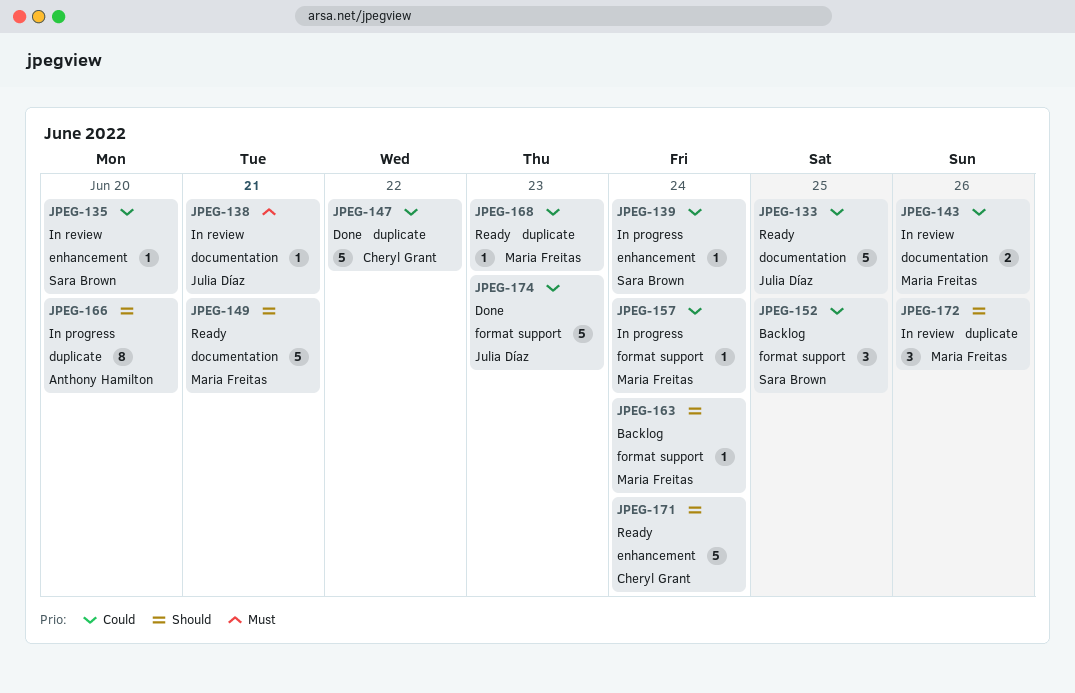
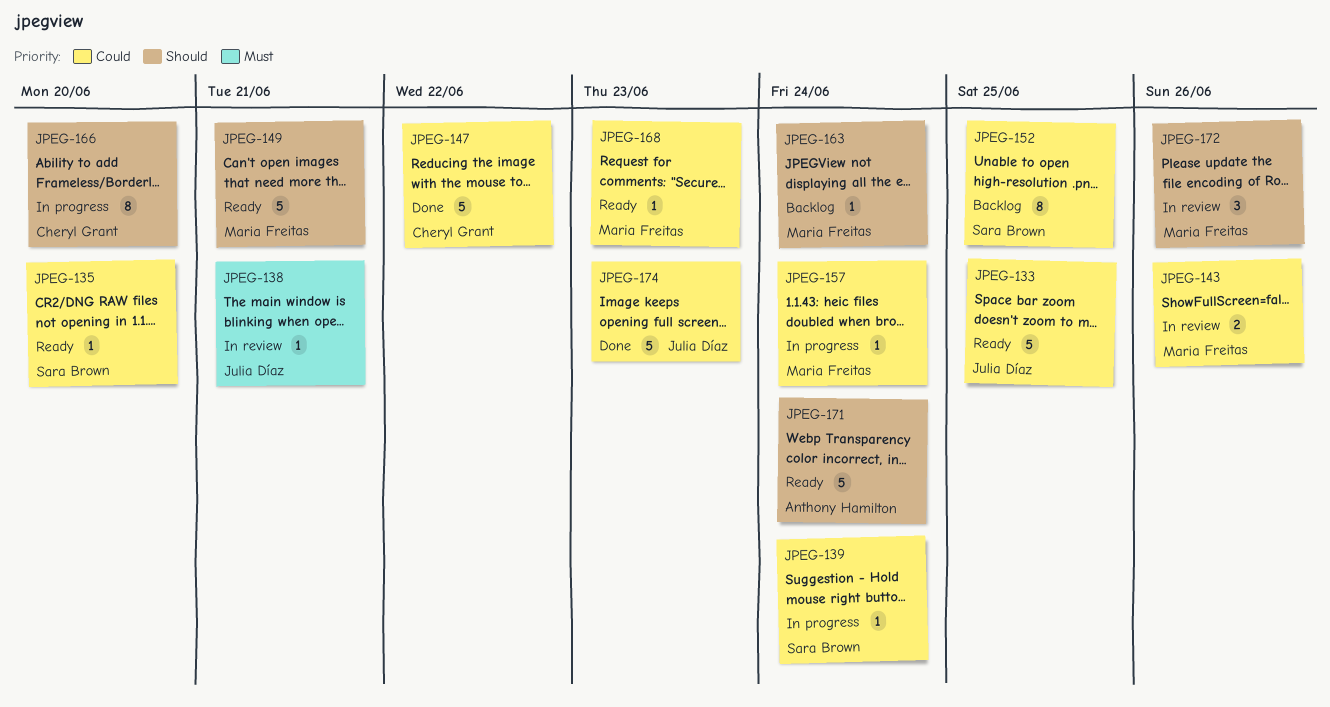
JPEG-135, status: In review -> Ready
JPEG-152, estimate: 3 -> 8
JPEG-166, owner: Anthony Hamilton -> Cheryl Grant
JPEG-171, owner: Cheryl Grant -> Anthony Hamilton

